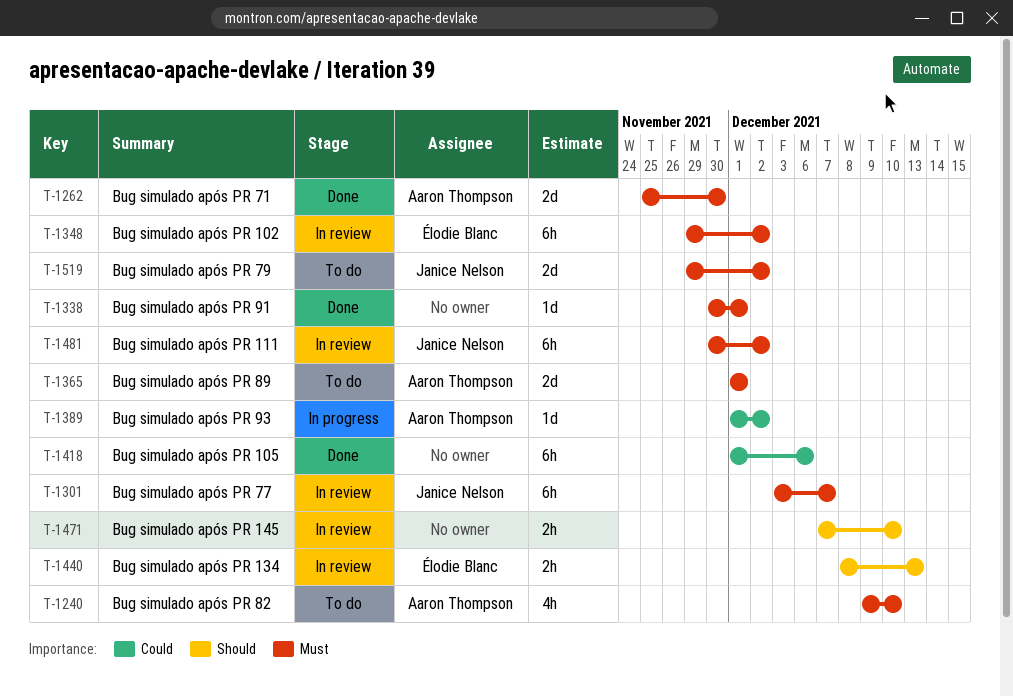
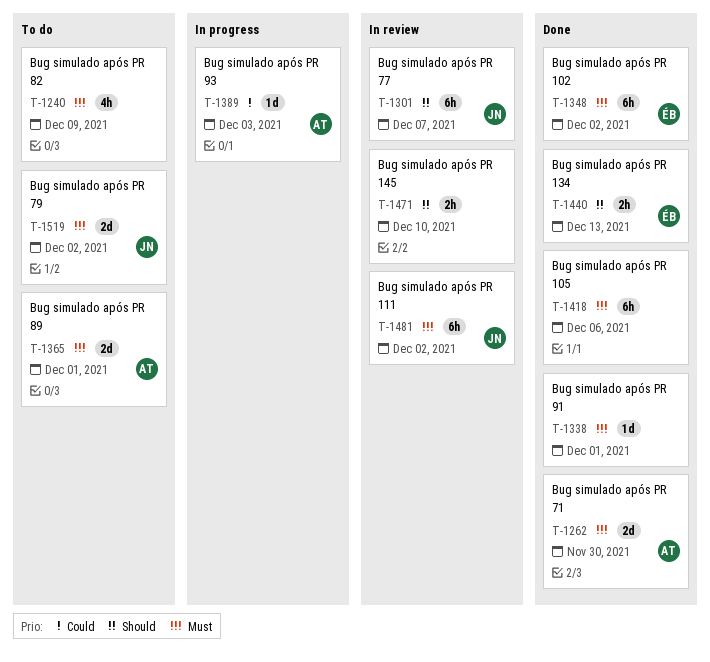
T-1240, owner: Aaron Thompson -> none
T-1240, due: Dec 10 -> Dec 9
T-1301, priority: Must -> Should
T-1348, status: In review -> Done
T-1389, due: Dec 2 -> Dec 3
T-1418, priority: Could -> Must
T-1440, status: In review -> Done

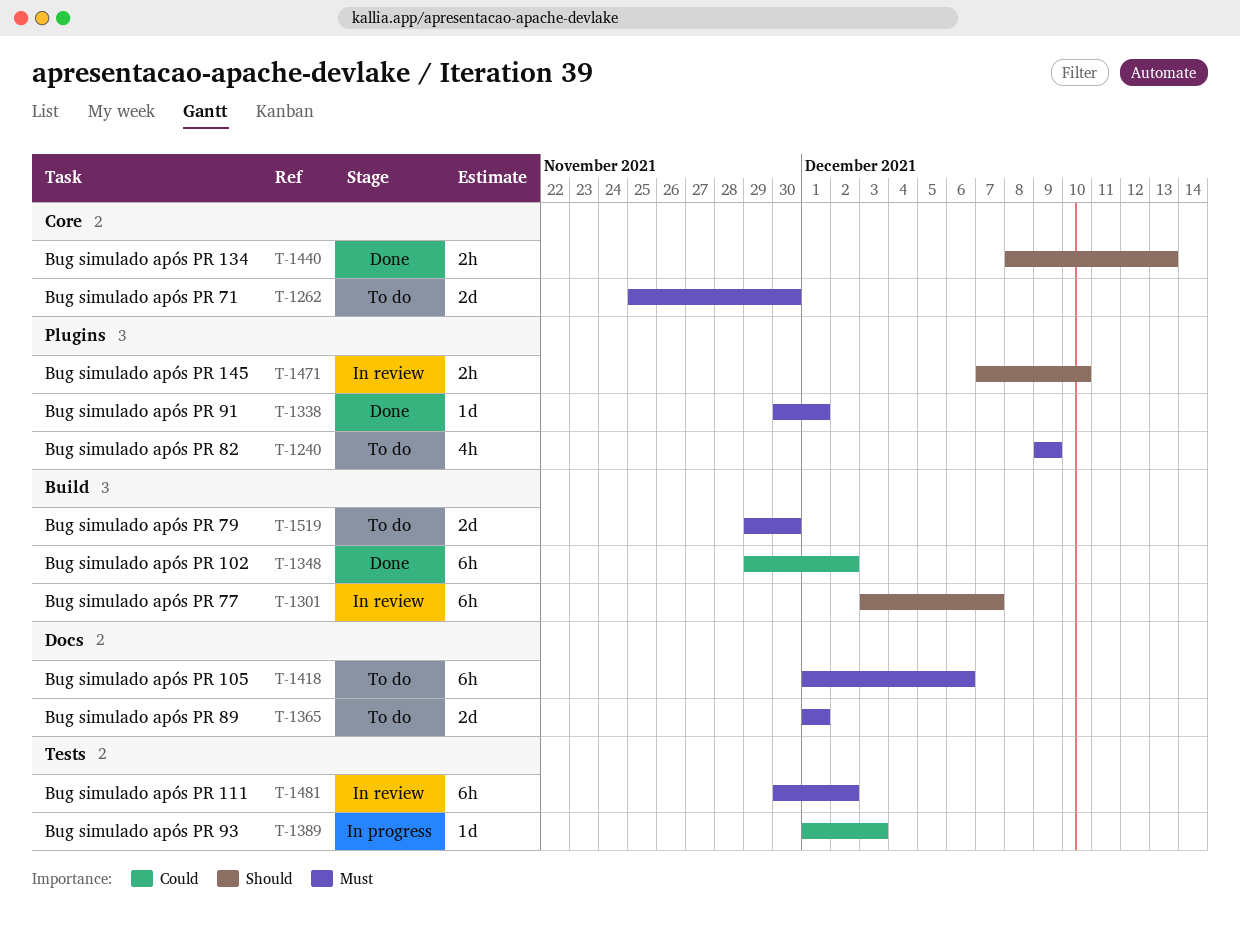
T-1262, status: Done -> To do
T-1348, priority: Must -> Could
T-1418, status: Done -> To do
T-1519, due: Dec 2 -> Nov 30

